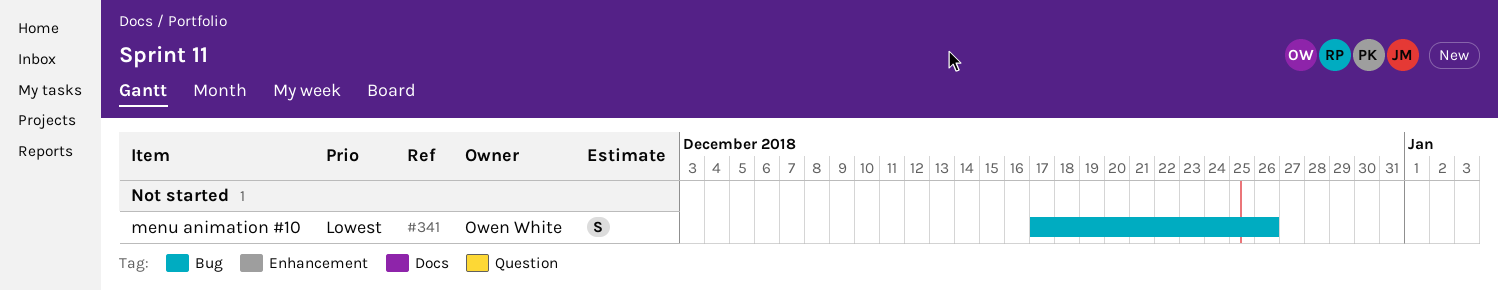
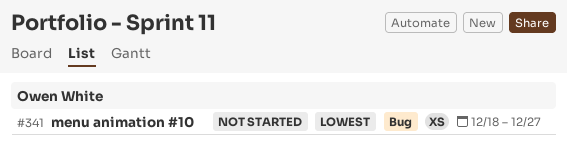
#341, estimate: S -> XS
#341, start: Dec 17 -> Dec 18
#341, due: Dec 26 -> Dec 27

